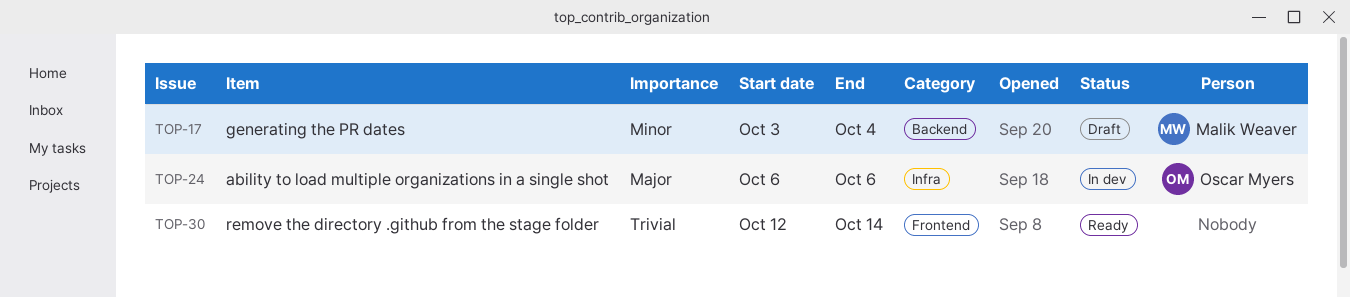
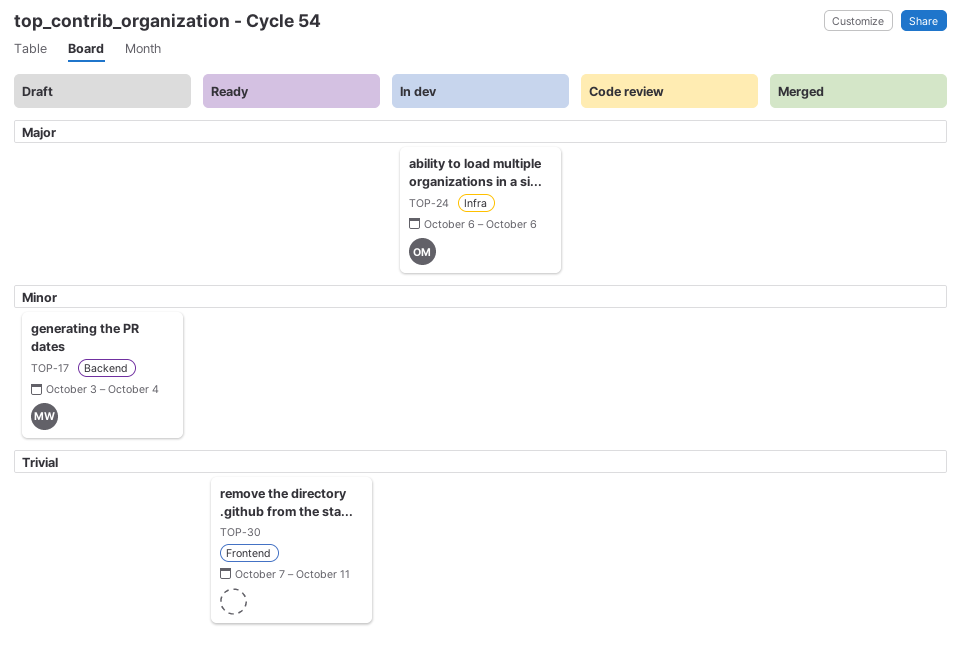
TOP-30, start: Oct 12 -> Oct 7
TOP-30, due: Oct 14 -> Oct 11

